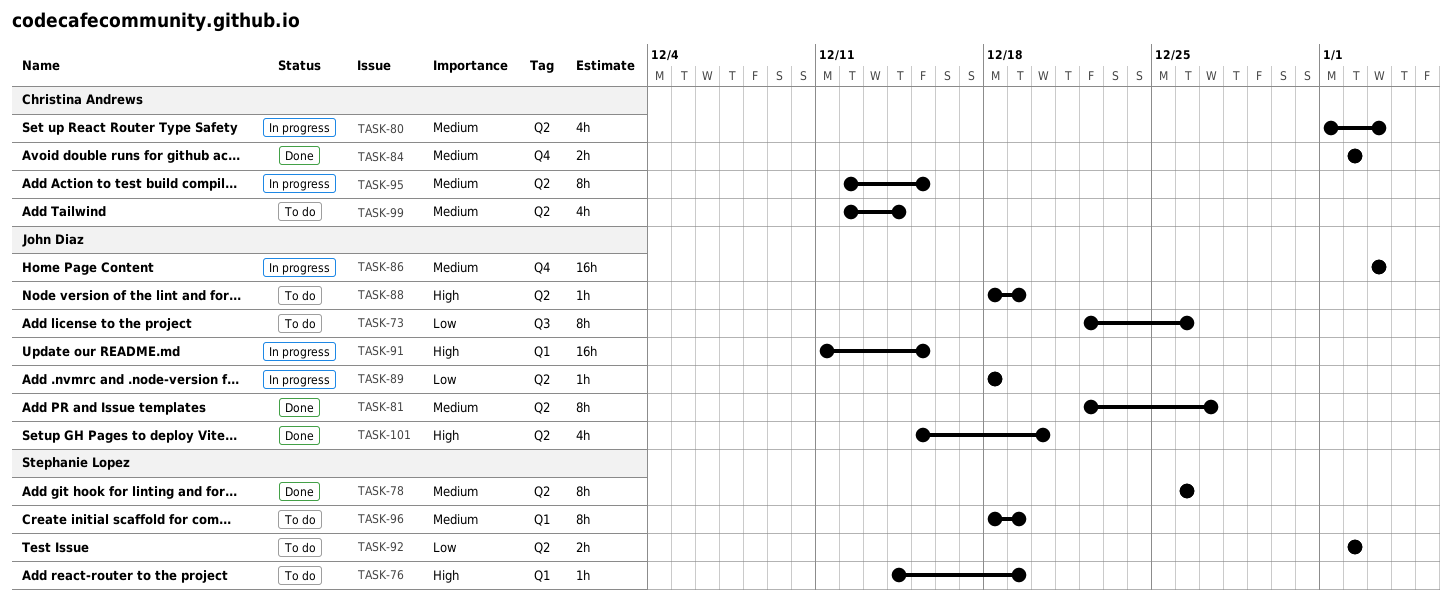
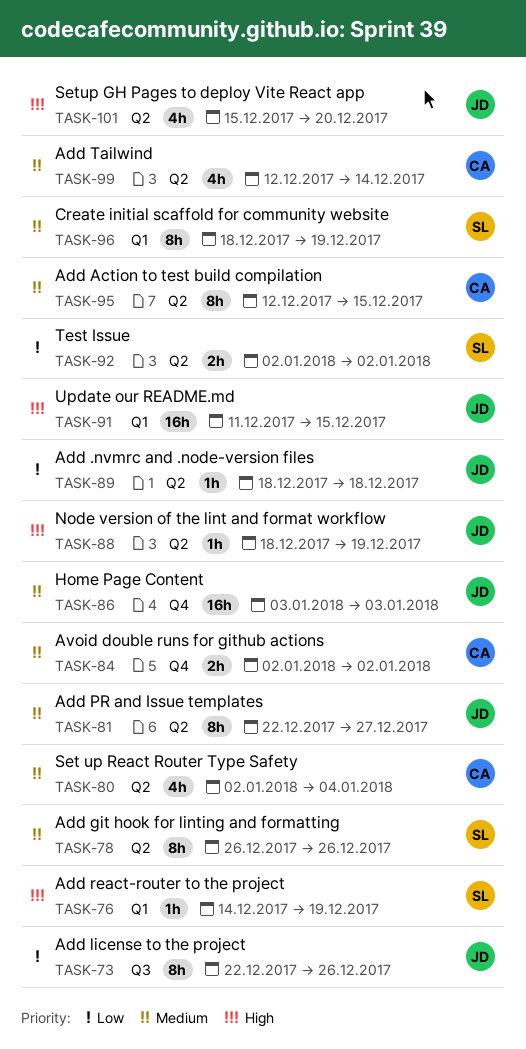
TASK-80, start: Jan 1 -> Jan 2
TASK-80, due: Jan 3 -> Jan 4

